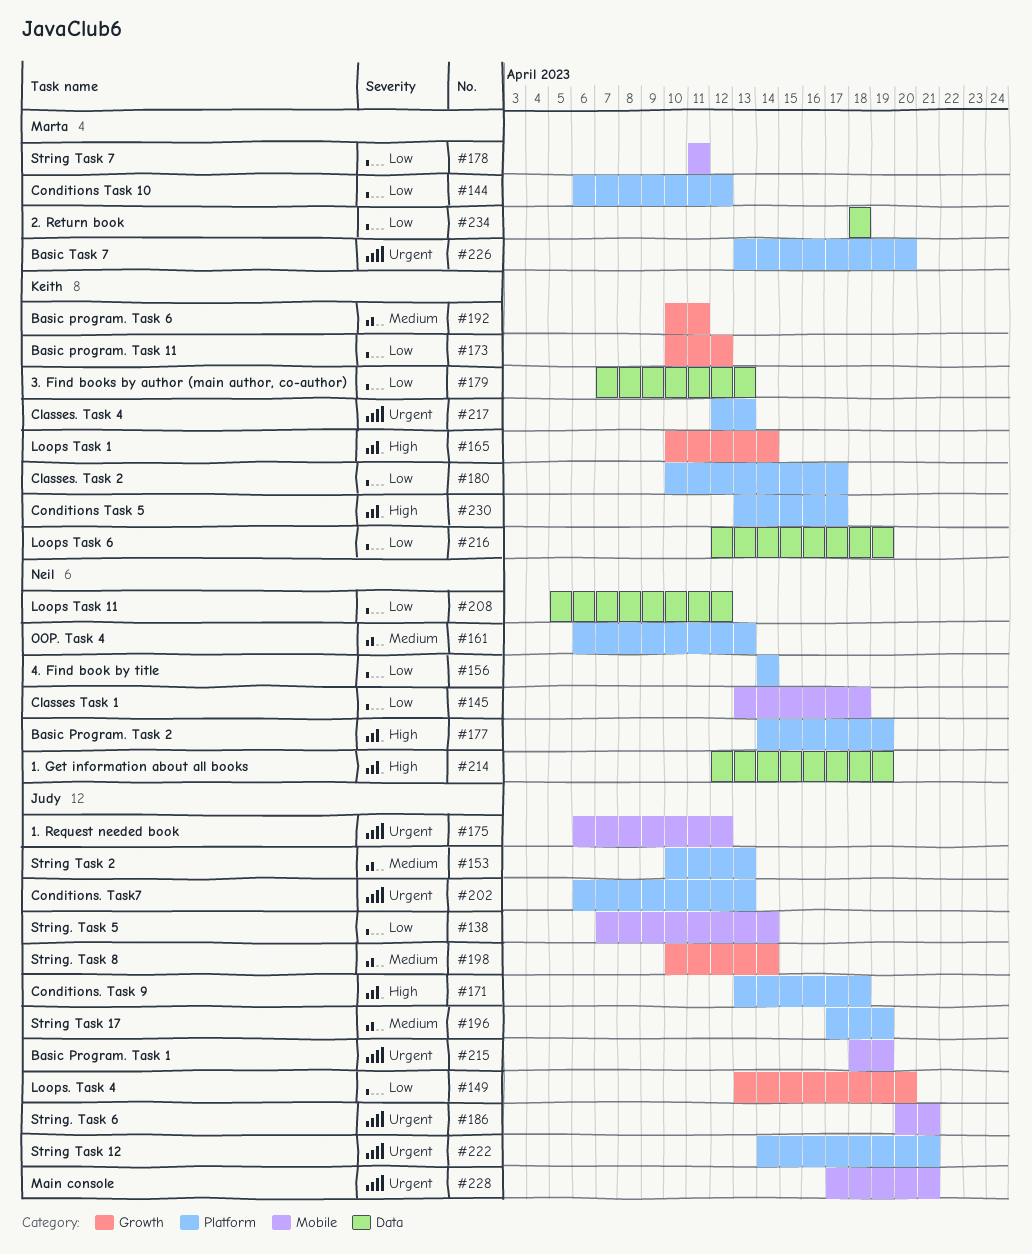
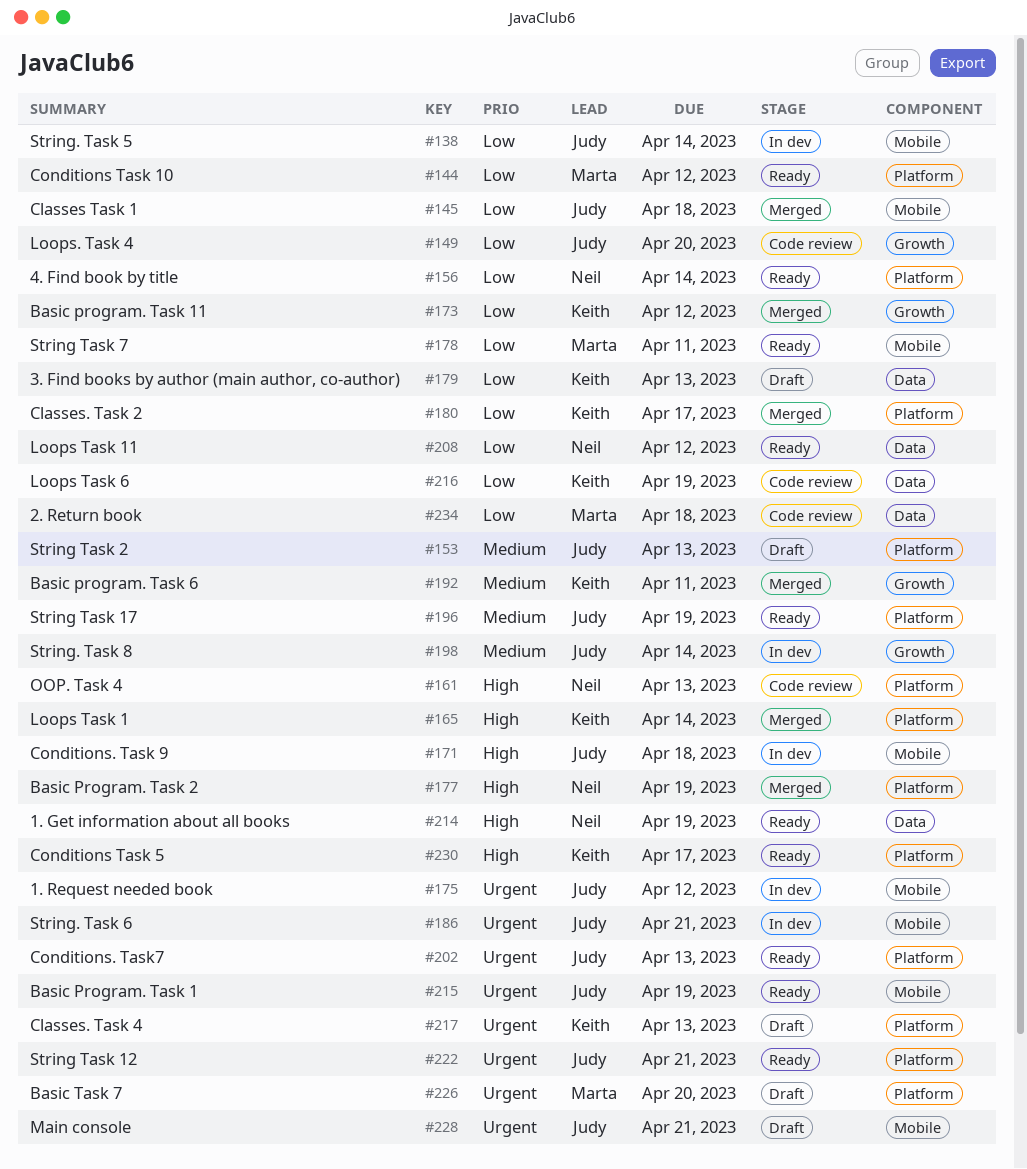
#145, owner: Neil -> Judy
#161, priority: Medium -> High
#165, label: Growth -> Platform
#171, label: Platform -> Mobile

